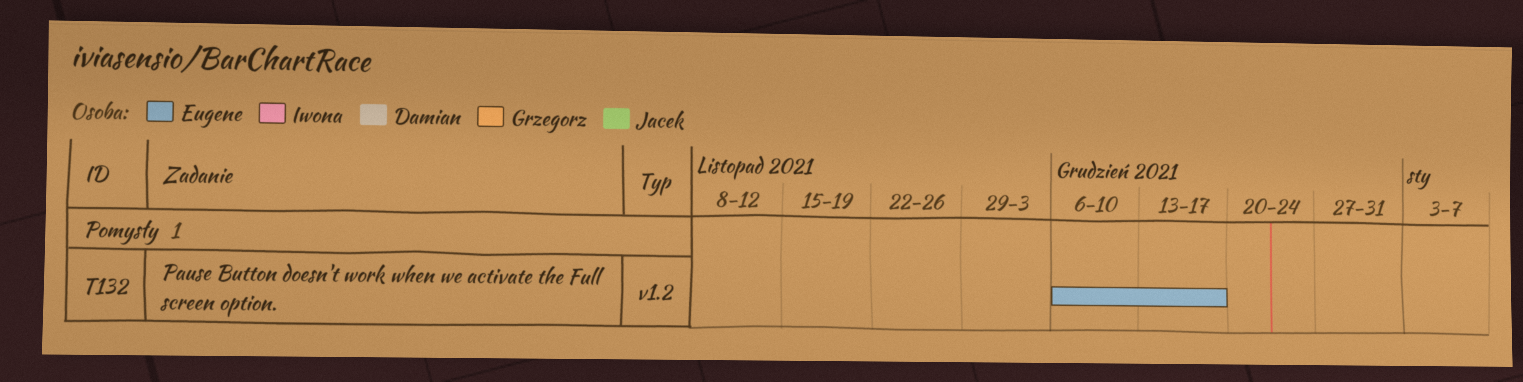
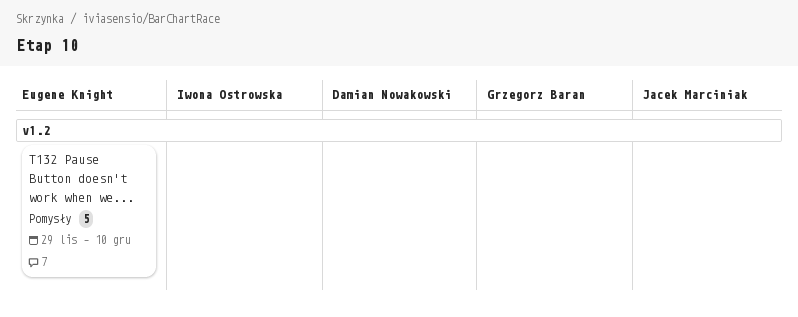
T132, start: Dec 6 -> Nov 29
T132, due: Dec 17 -> Dec 10

